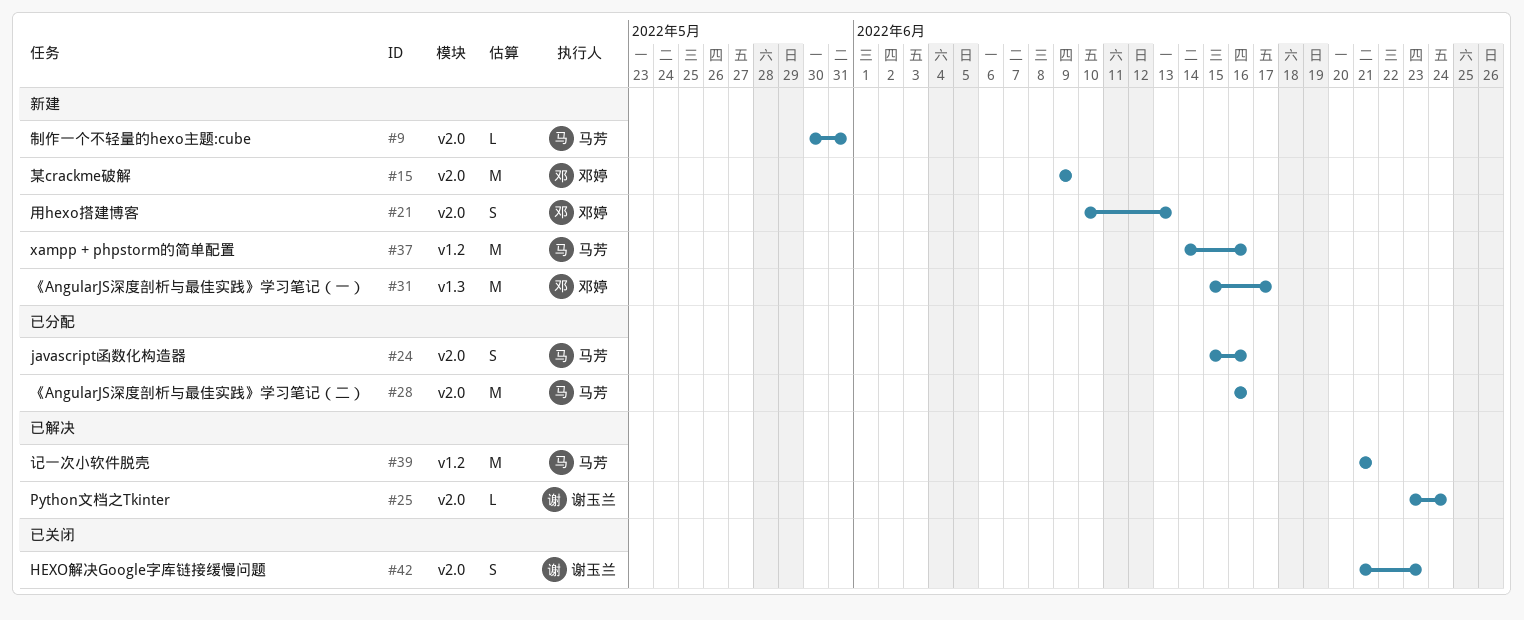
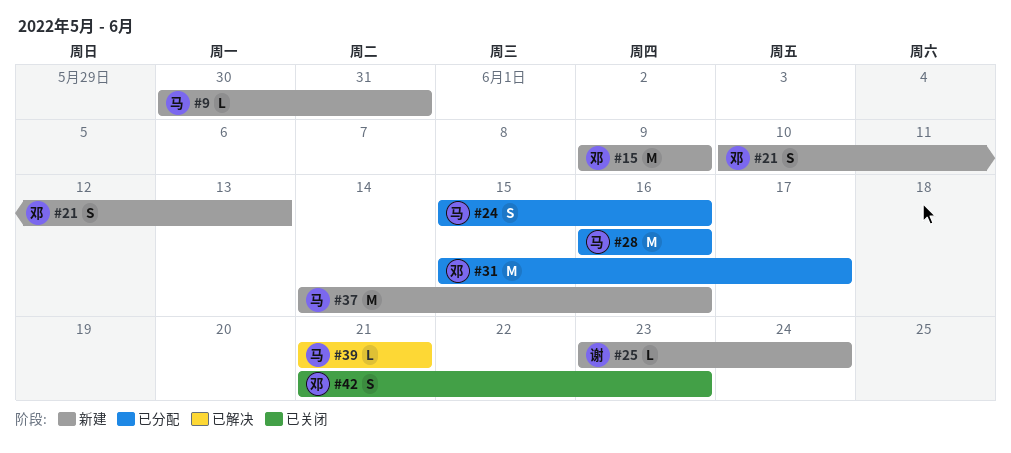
#25, status: 已解决 -> 新建
#31, status: 新建 -> 已分配
#39, estimate: M -> L
#42, owner: 谢玉兰 -> 邓婷

